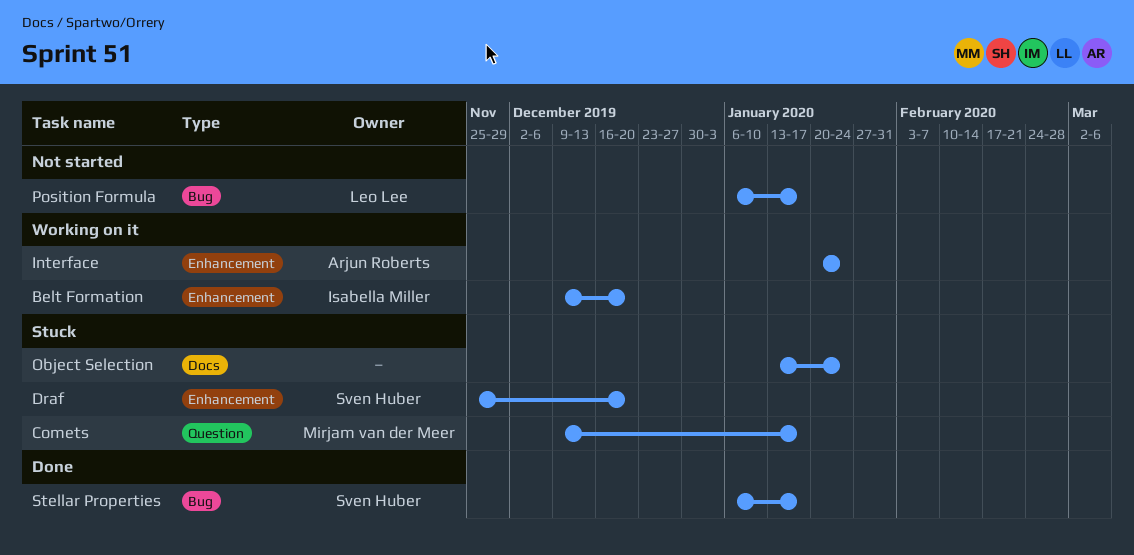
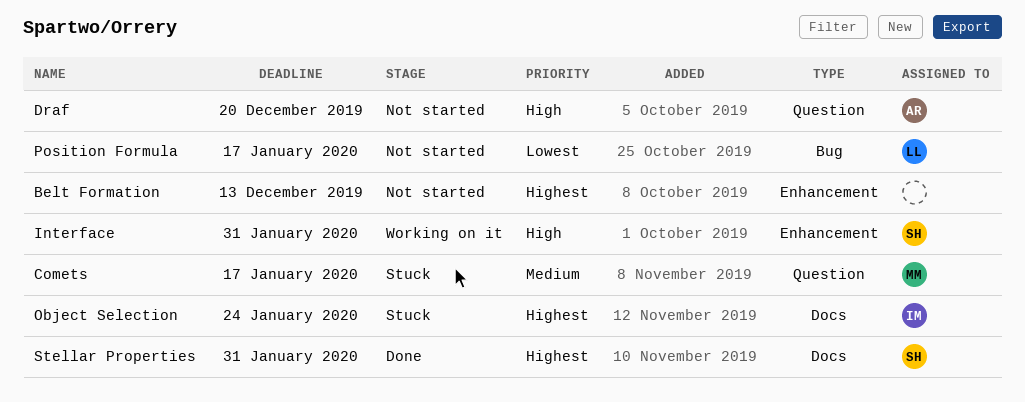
Belt Formation, status: Working on it -> Not started
Belt Formation, owner: Isabella Miller -> none
Belt Formation, due: Dec 20 -> Dec 13
Draf, status: Stuck -> Not started
Draf, owner: Sven Huber -> Arjun Roberts
Draf, label: Enhancement -> Question
Interface, owner: Arjun Roberts -> Sven Huber
Interface, due: Jan 24 -> Jan 31
Object Selection, owner: none -> Isabella Miller
Stellar Properties, label: Bug -> Docs
Stellar Properties, due: Jan 17 -> Jan 31

